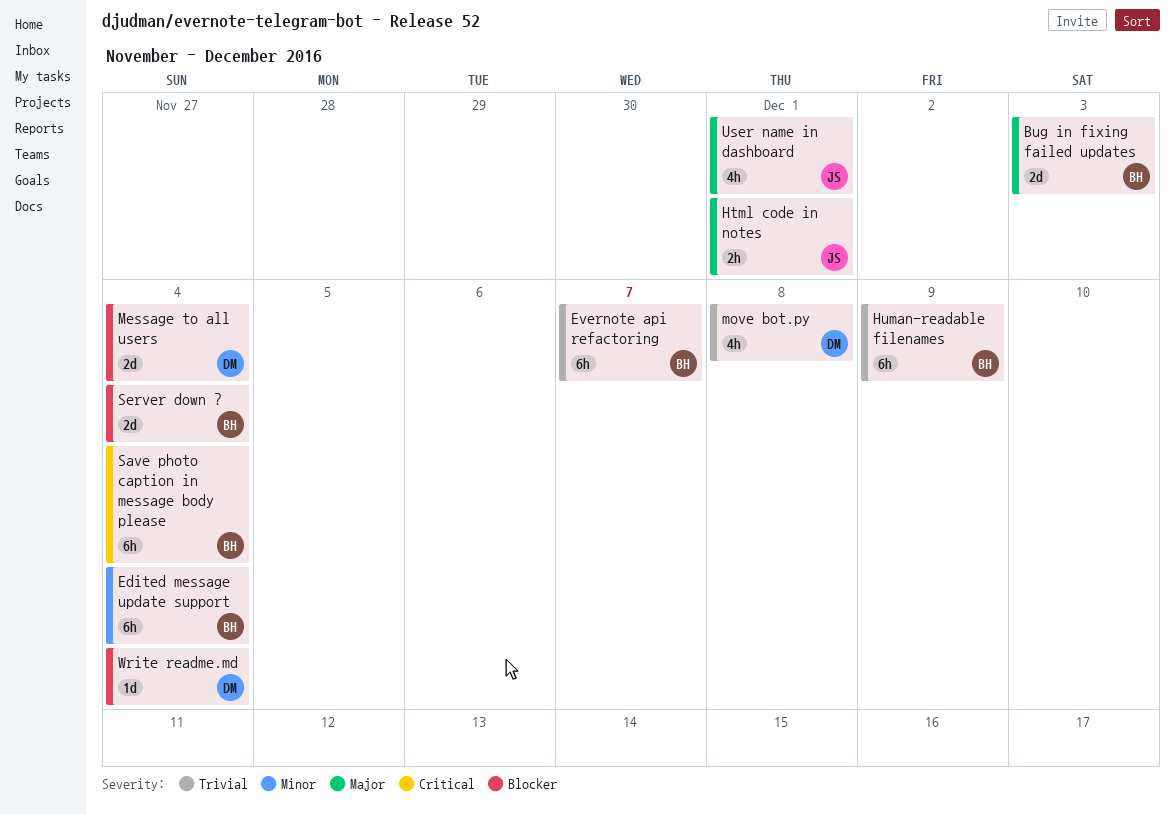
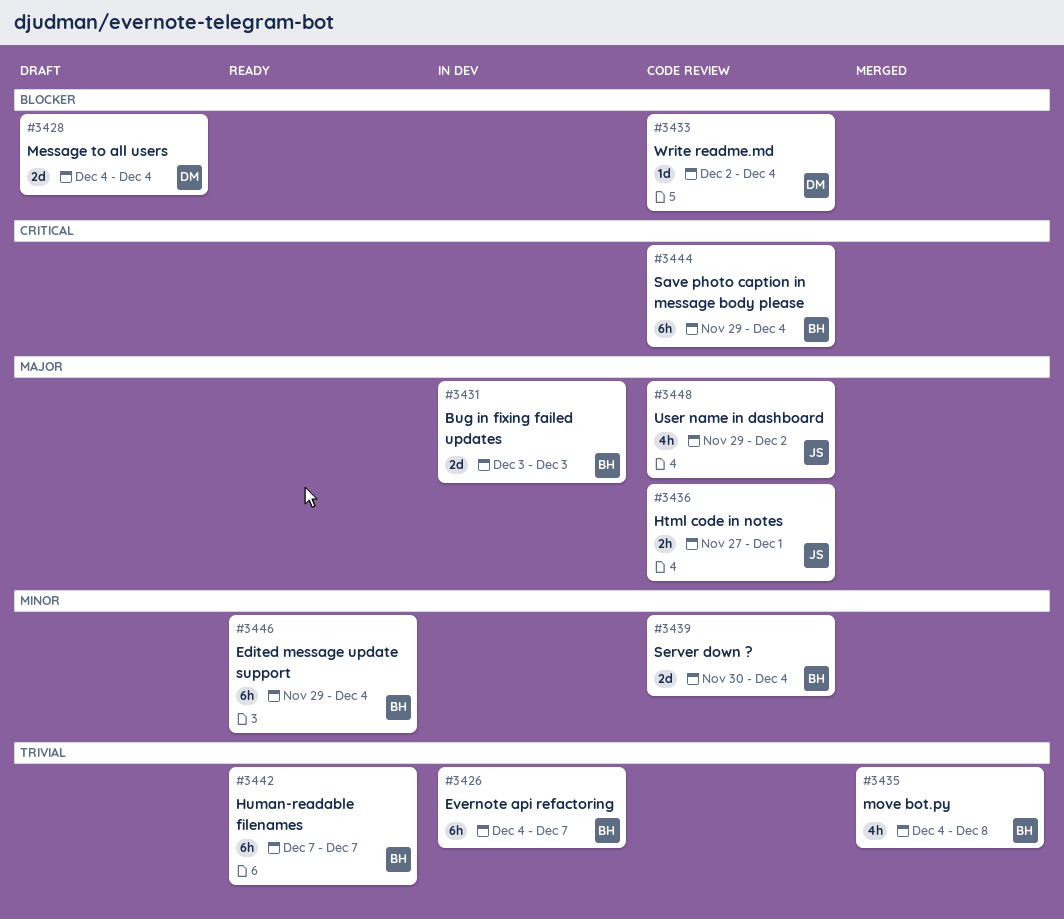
Human-readable filenames, due: Dec 9 -> Dec 7
move bot.py, owner: DM -> BH
Server down ?, priority: Blocker -> Minor
User name in dashboard, due: Dec 1 -> Dec 2

